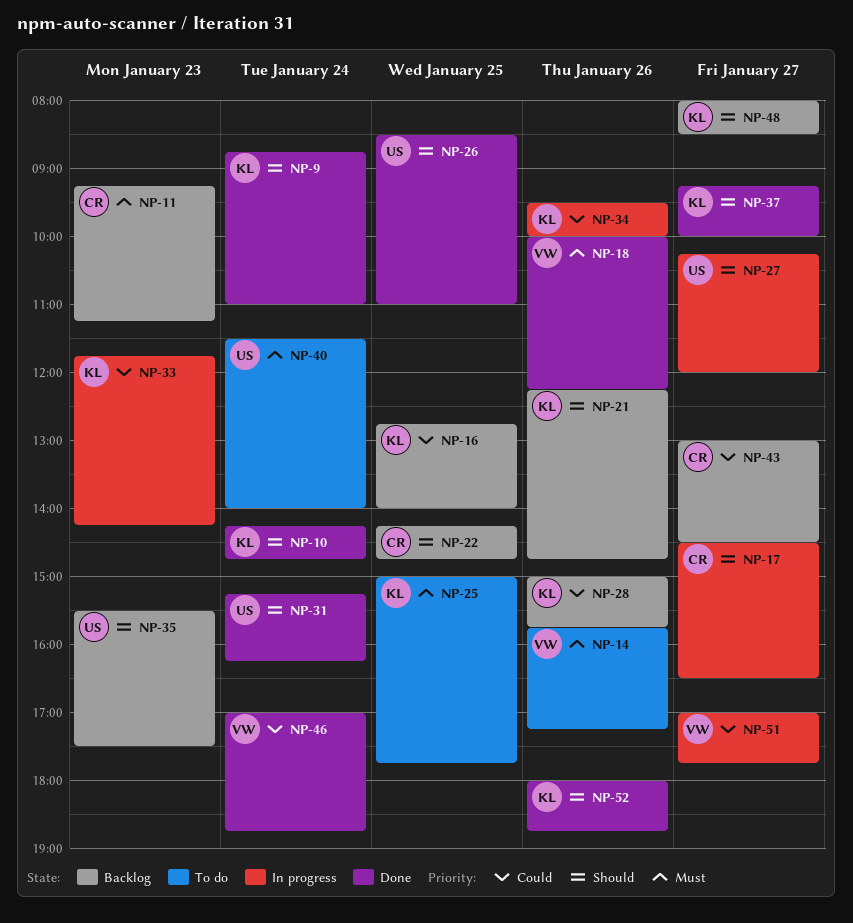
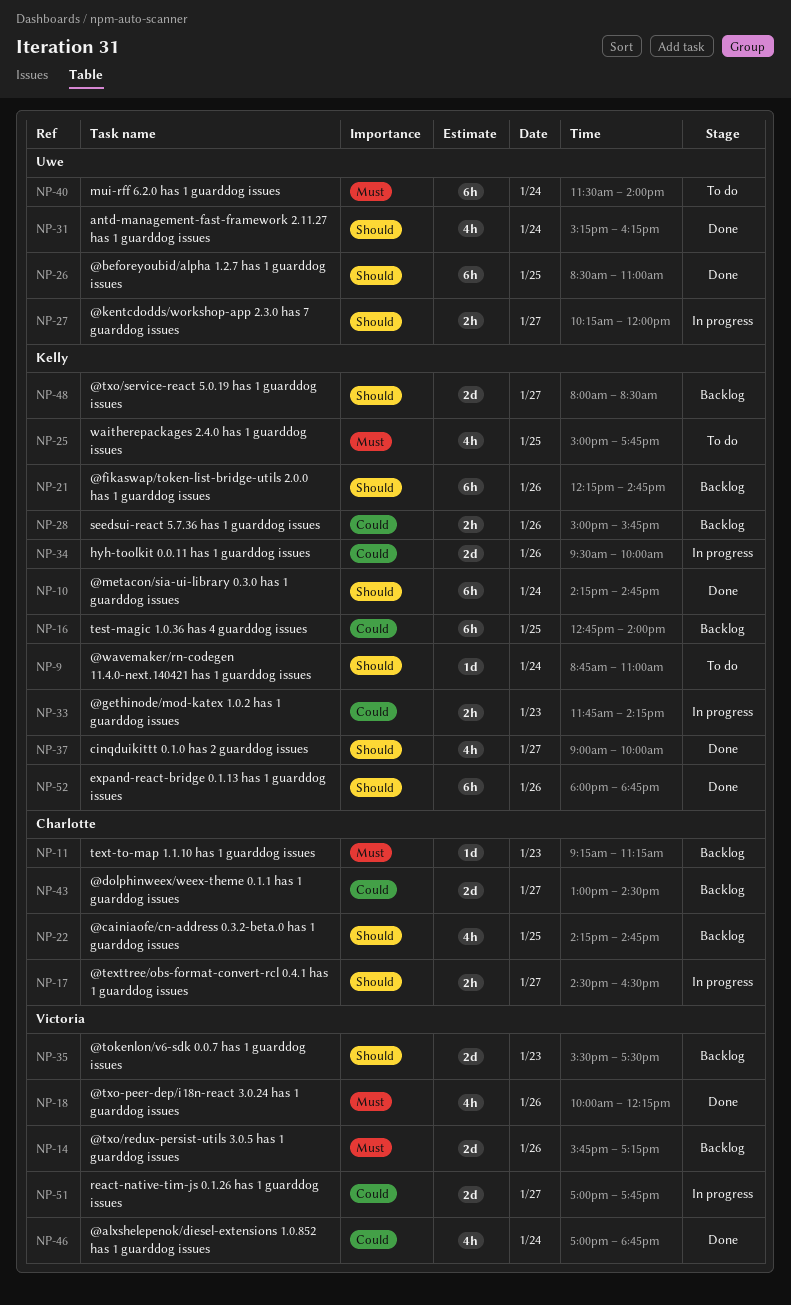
NP-9, status: Done -> To do
NP-14, status: To do -> Backlog
NP-35, owner: Uwe -> Victoria
NP-37, begins: 09:15 -> 09:00

